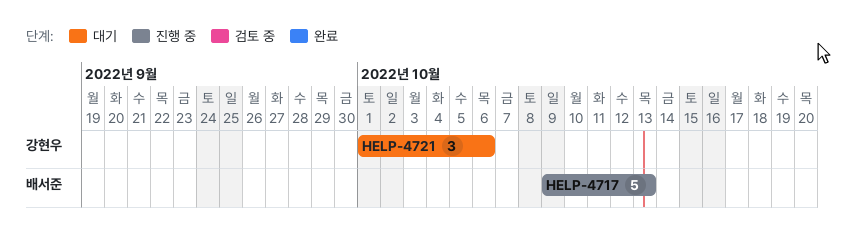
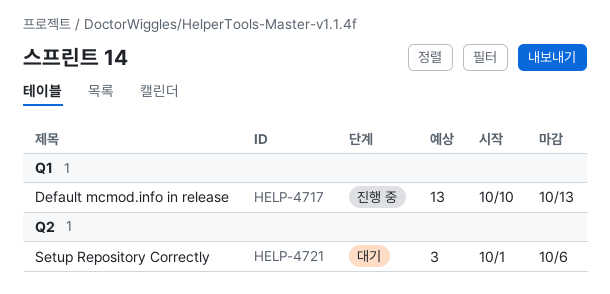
HELP-4717, estimate: 5 -> 13
HELP-4717, start: Oct 9 -> Oct 10

